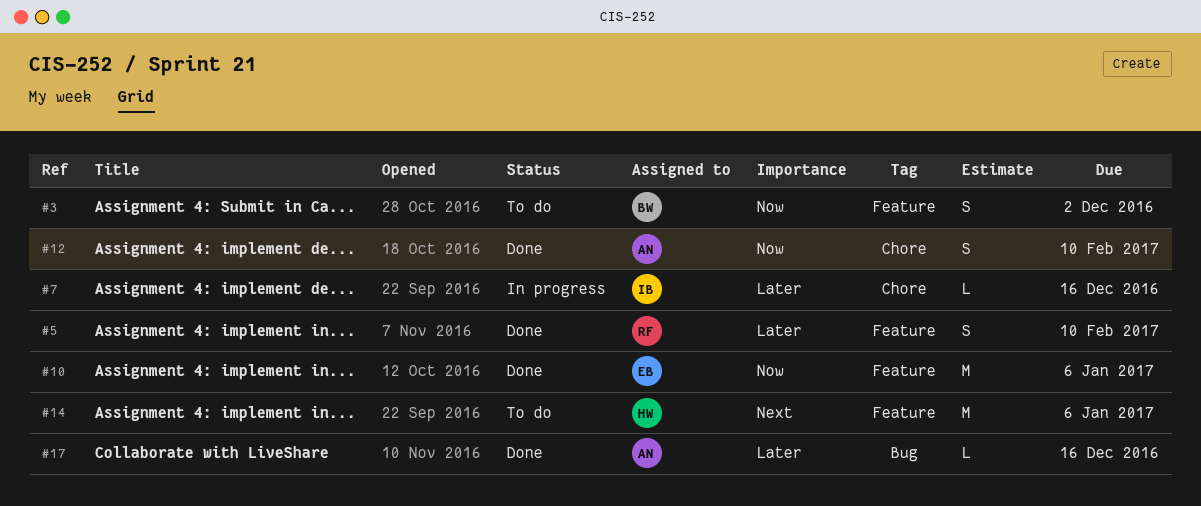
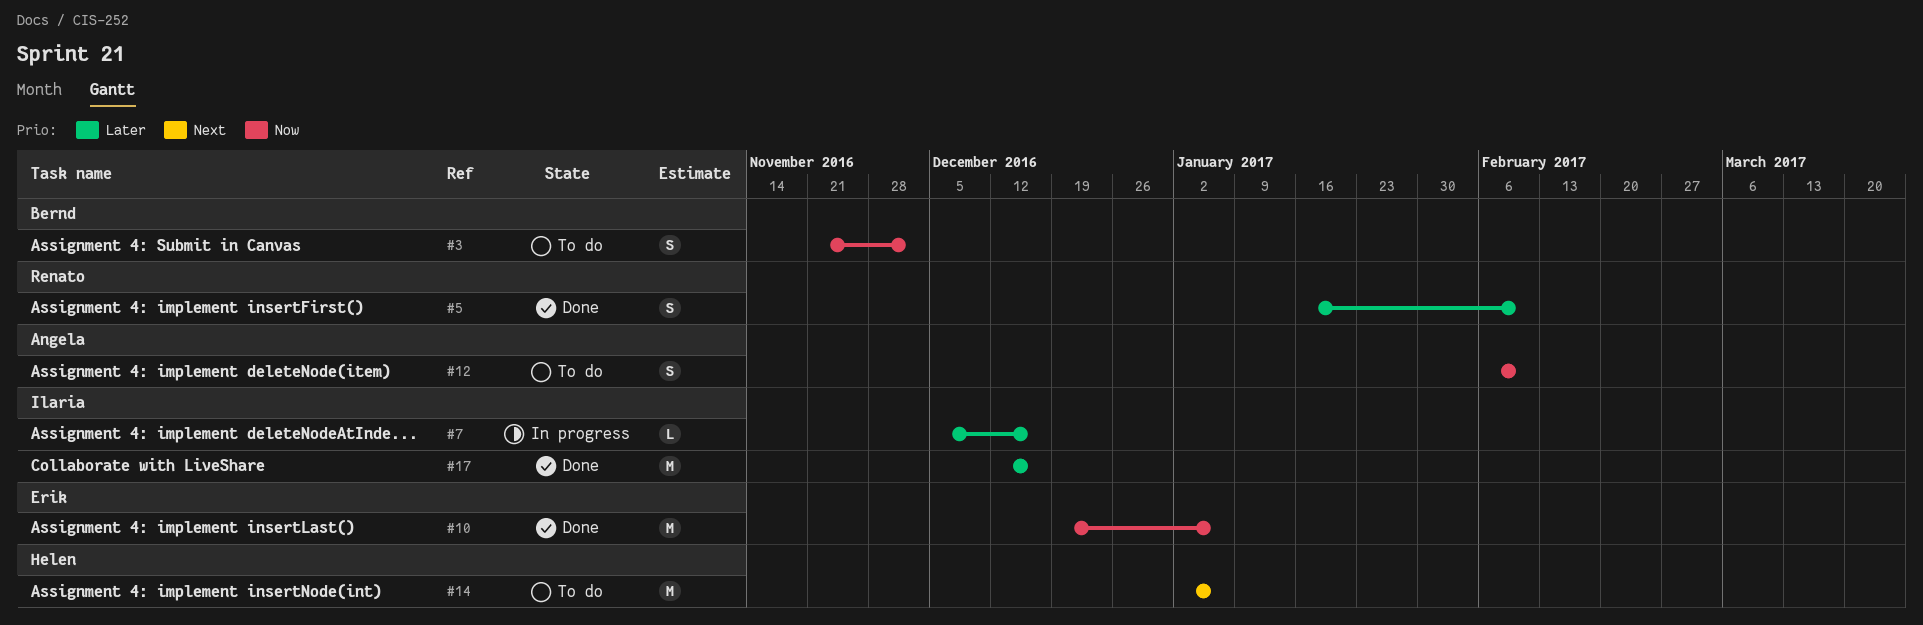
#12, status: Done -> To do
#17, owner: Angela -> Ilaria
#17, estimate: L -> M

